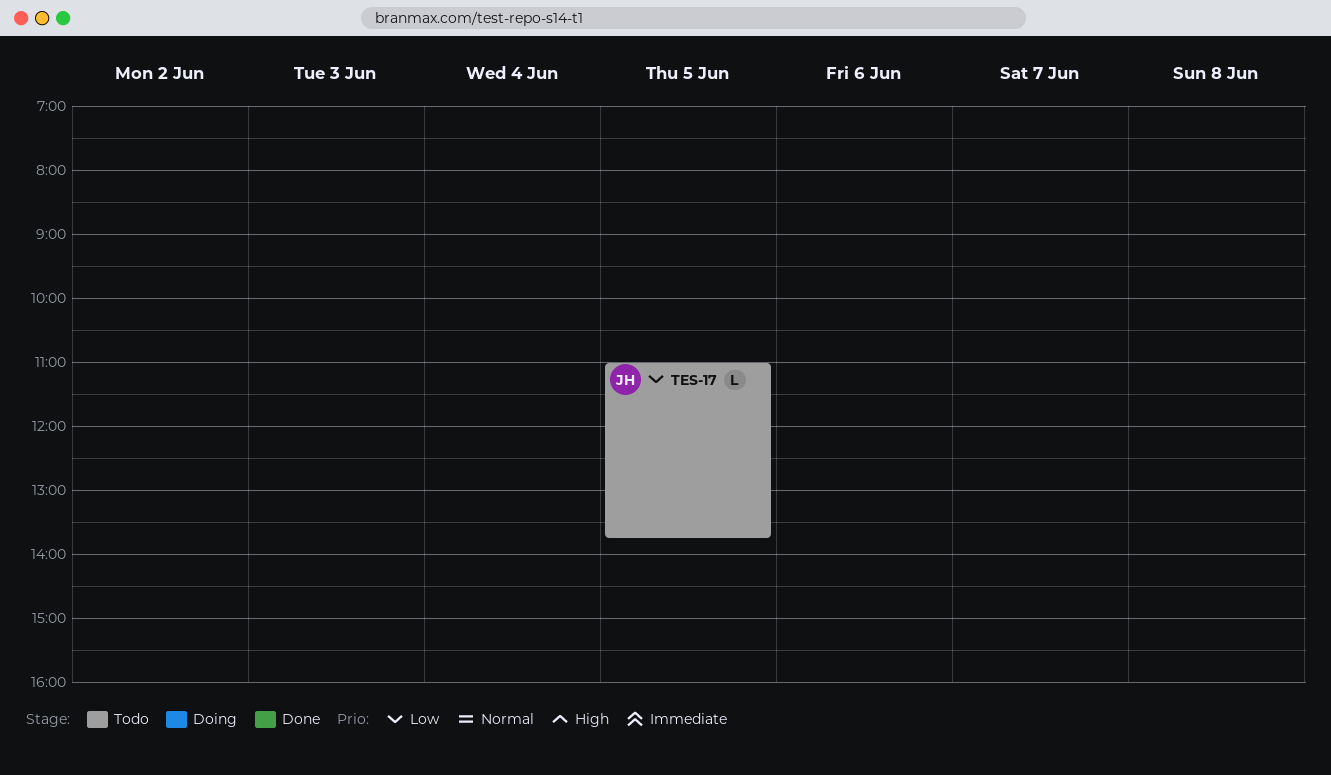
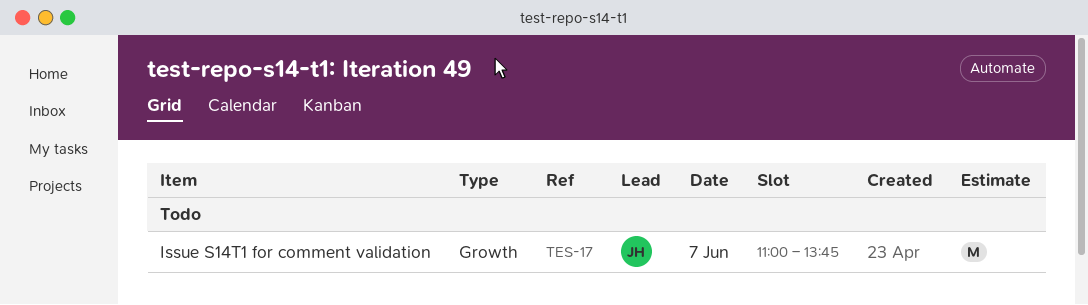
TES-17, estimate: L -> M
TES-17, day: Jun 5 -> Jun 7

